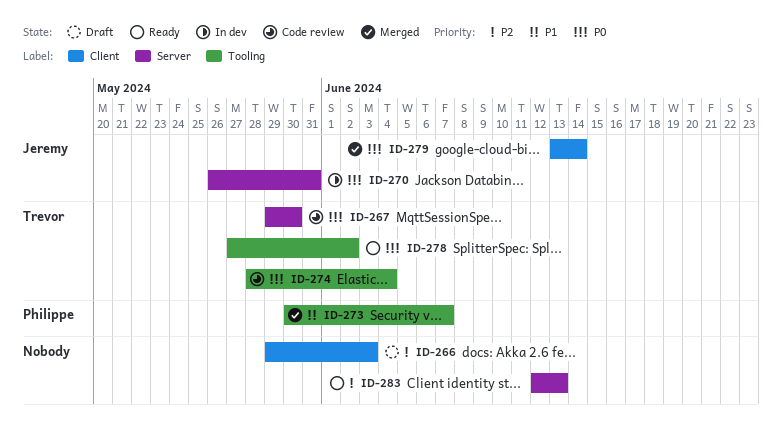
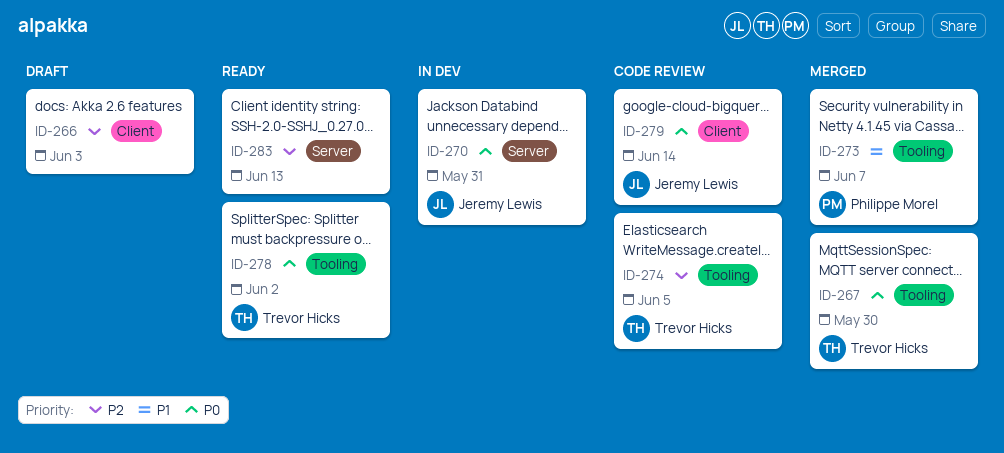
ID-267, status: Code review -> Merged
ID-267, label: Server -> Tooling
ID-274, priority: P0 -> P2
ID-274, due: Jun 4 -> Jun 5
ID-279, status: Merged -> Code review

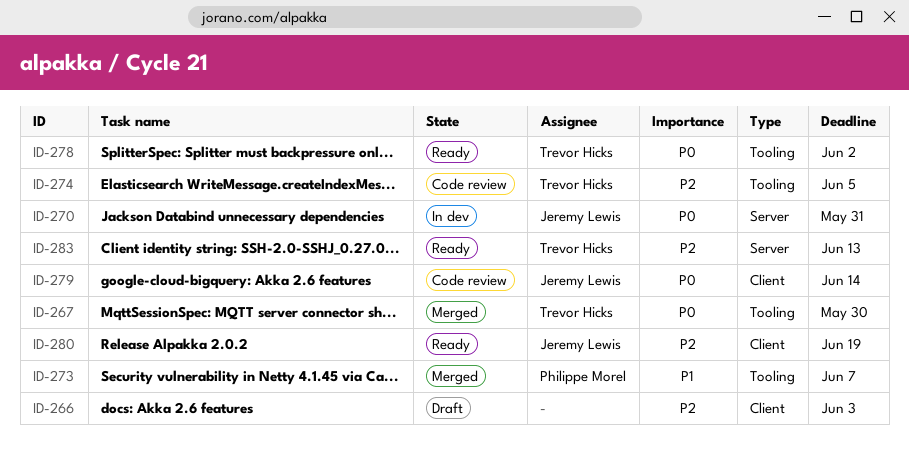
ID-280: none -> present
ID-283, owner: none -> Trevor Hicks

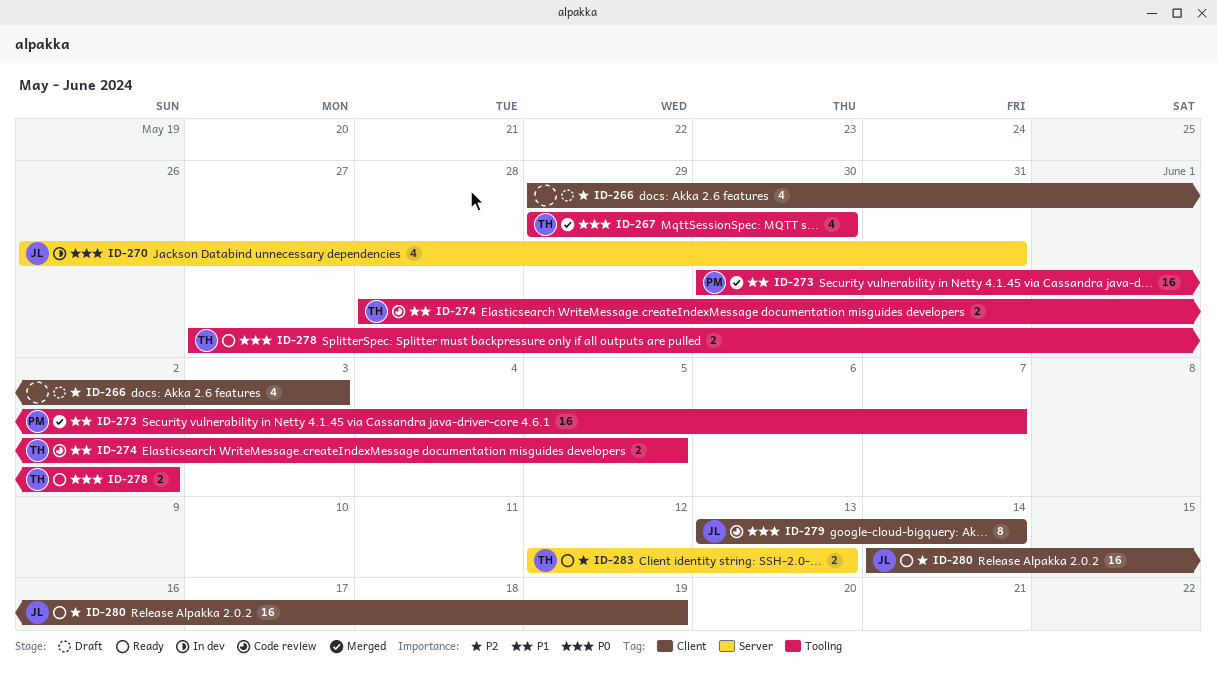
ID-274, priority: P2 -> P1

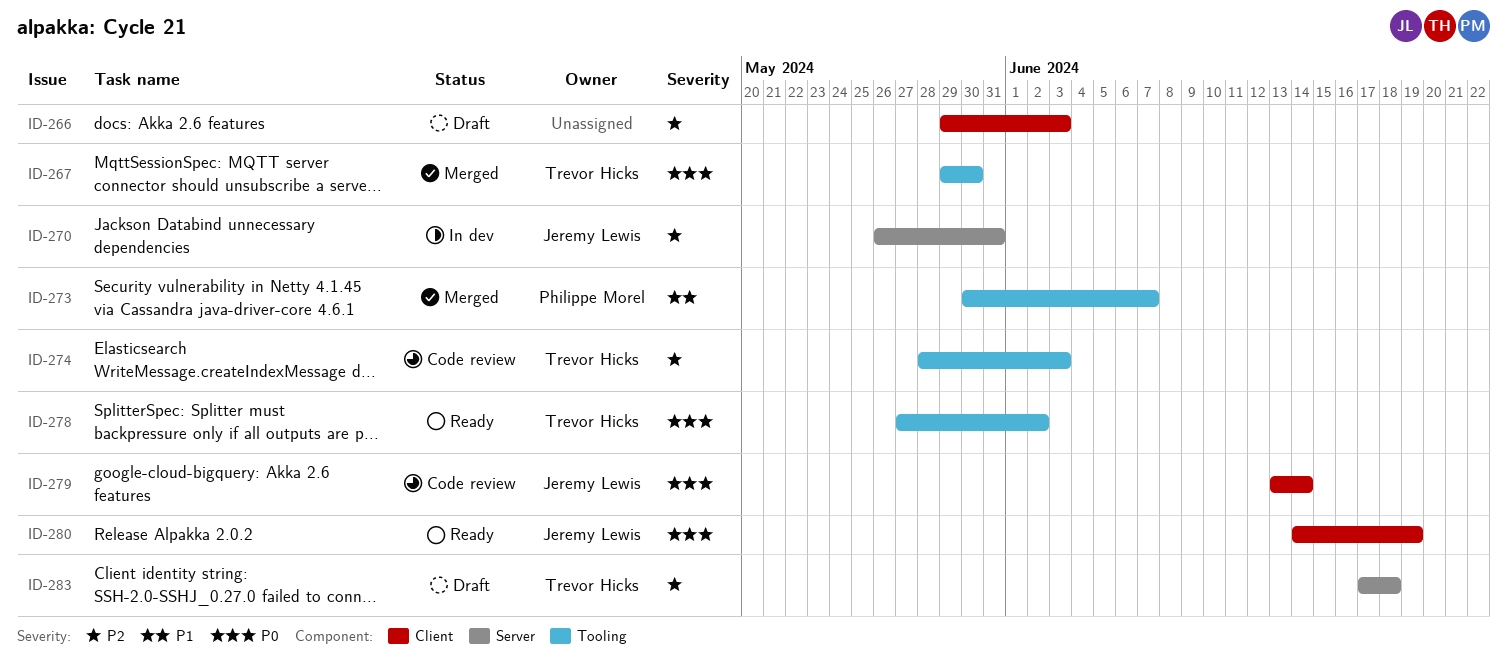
ID-270, priority: P0 -> P2
ID-274, priority: P1 -> P2
ID-274, due: Jun 5 -> Jun 3
ID-280, priority: P2 -> P0
ID-283, status: Ready -> Draft
ID-283, start: Jun 12 -> Jun 17
ID-283, due: Jun 13 -> Jun 18

